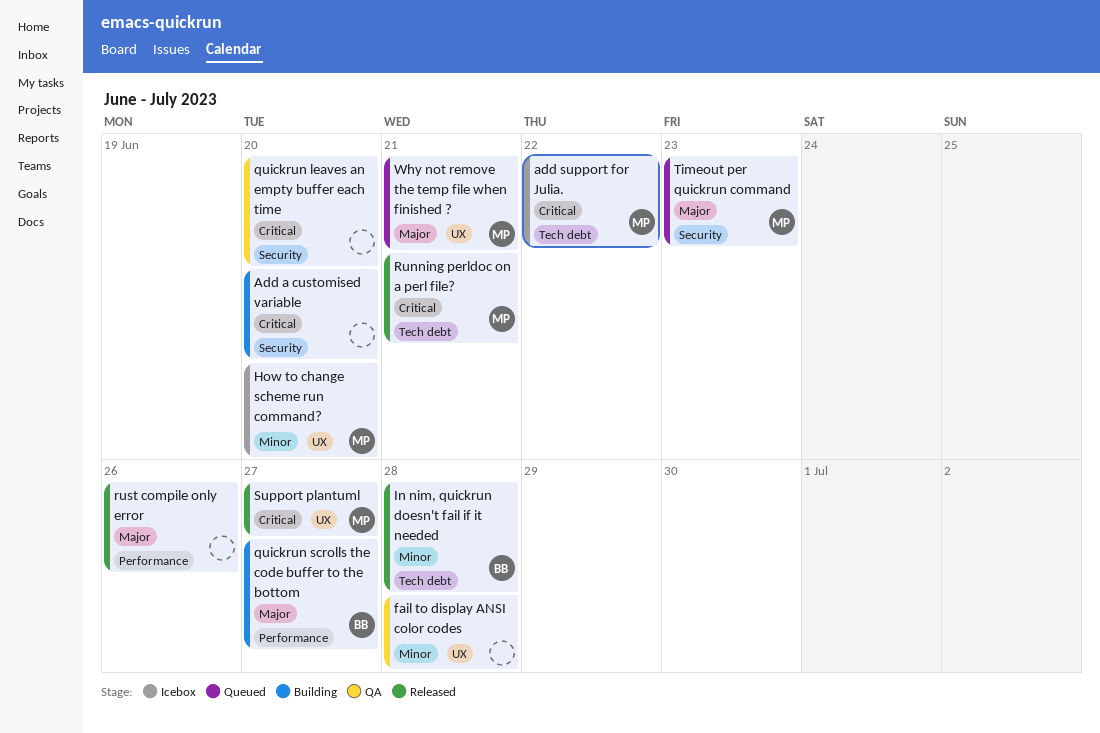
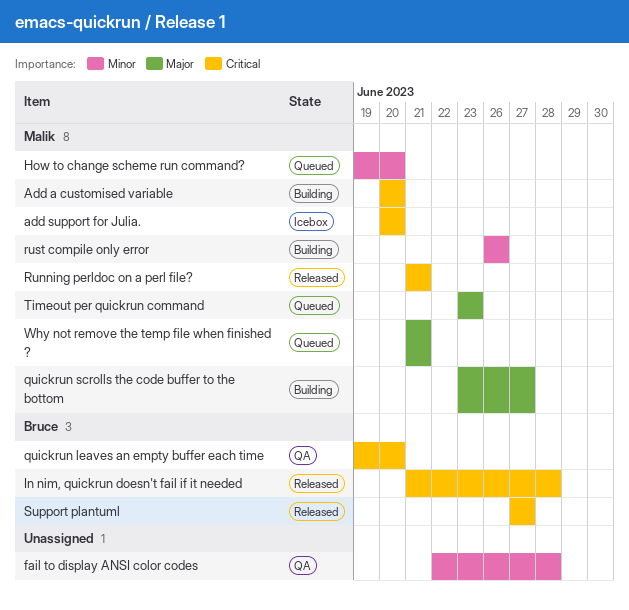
Add a customised variable, owner: none -> Malik
add support for Julia., due: Jun 22 -> Jun 20
How to change scheme run command?, status: Icebox -> Queued
In nim, quickrun doesn't fail if it needed, priority: Minor -> Critical
quickrun leaves an empty buffer each time, owner: none -> Bruce
quickrun scrolls the code buffer to the bottom, owner: Bruce -> Malik
rust compile only error, status: Released -> Building
rust compile only error, owner: none -> Malik
rust compile only error, priority: Major -> Minor
Support plantuml, owner: Malik -> Bruce

